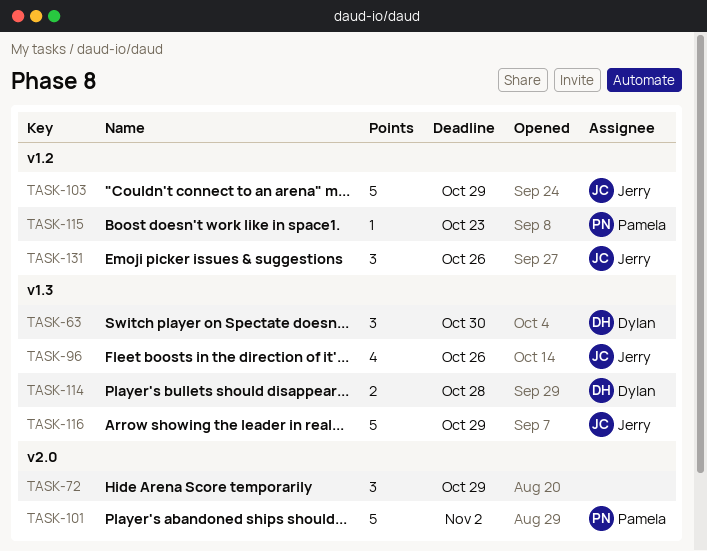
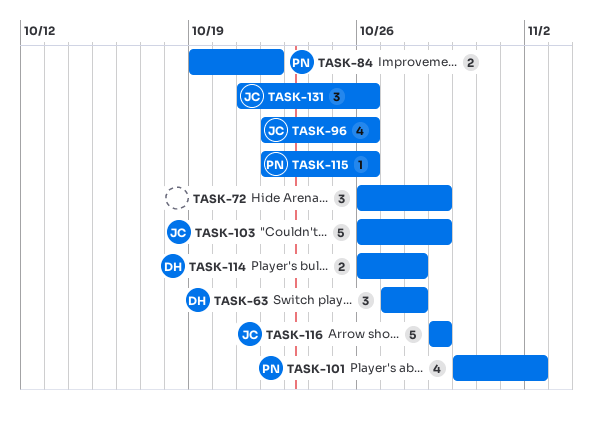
TASK-63, due: Oct 30 -> Oct 28
TASK-84: none -> present
TASK-101, estimate: 5 -> 4
TASK-115, due: Oct 23 -> Oct 26

